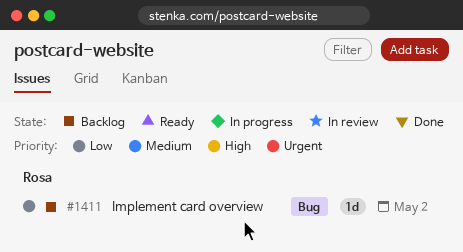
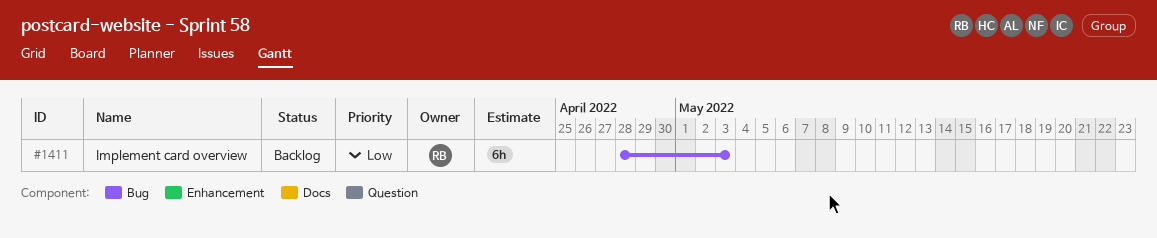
#1411, estimate: 1d -> 6h
#1411, due: May 2 -> May 3

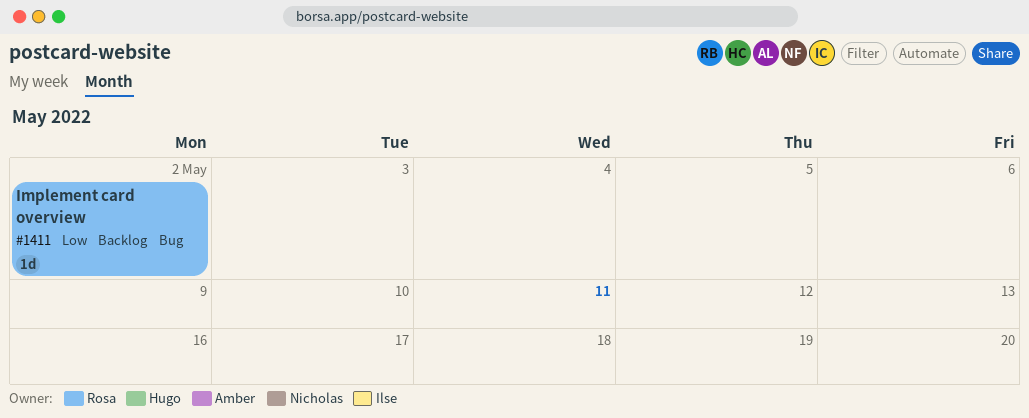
#1411, estimate: 6h -> 1d
#1411, due: May 3 -> May 2

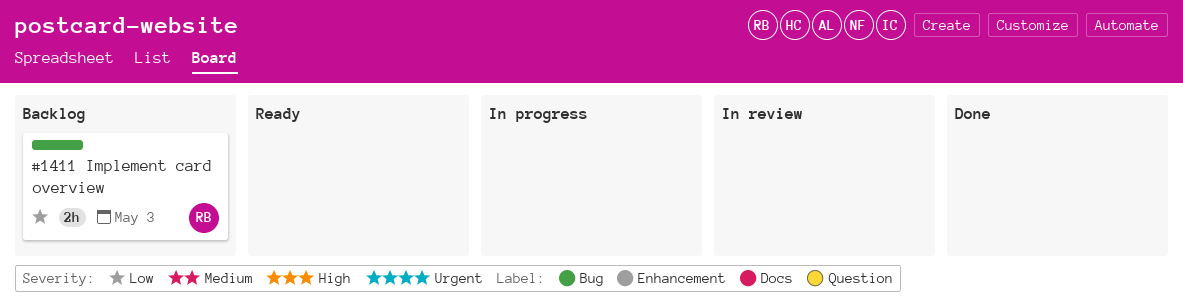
#1411, estimate: 1d -> 2h
#1411, due: May 2 -> May 3

